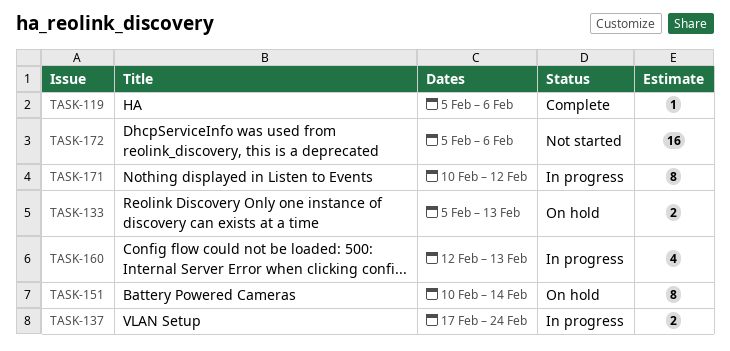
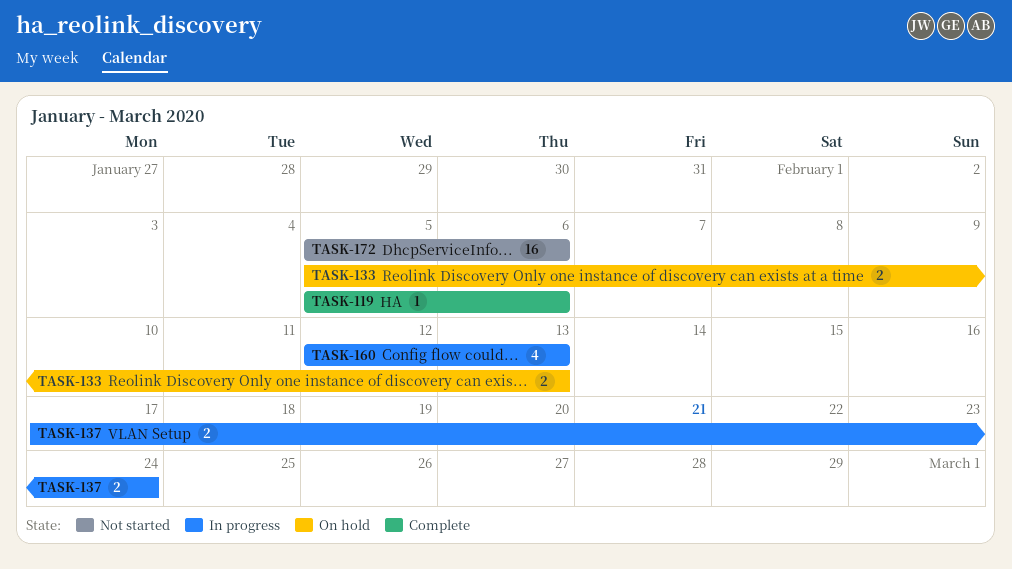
TASK-151: present -> none
TASK-171: present -> none

